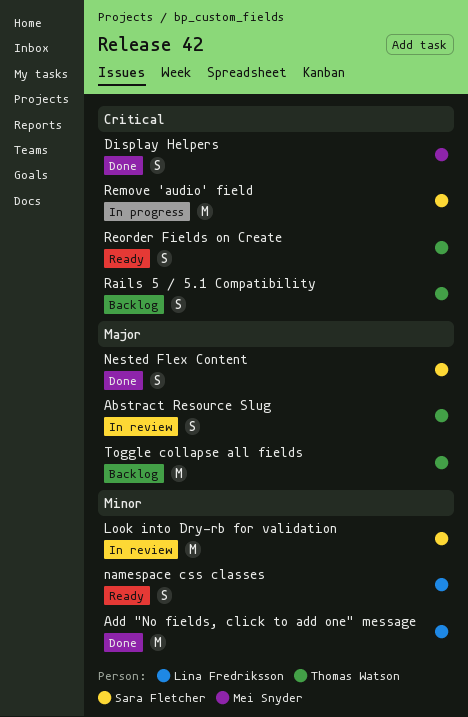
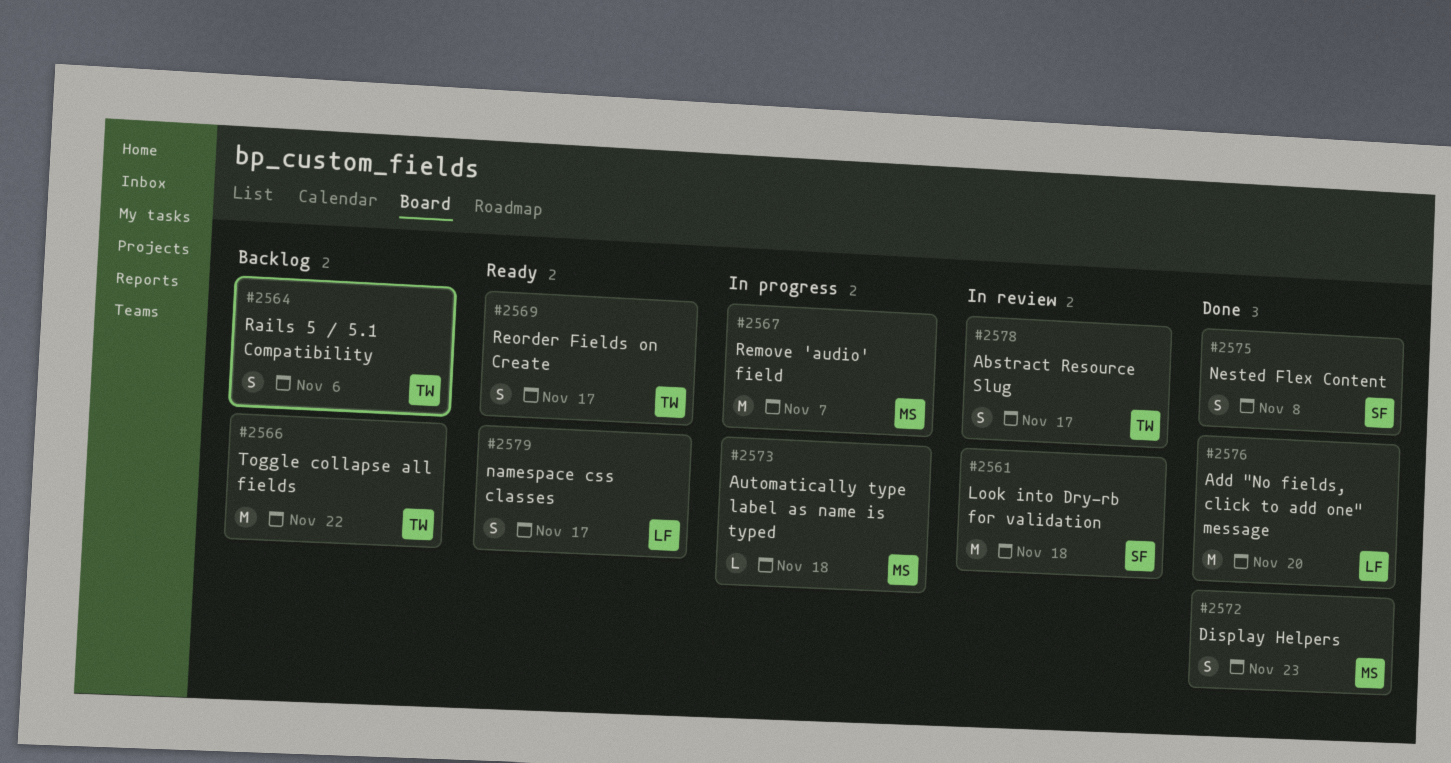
Automatically type label as name is typed: none -> present
Remove 'audio' field, owner: Sara Fletcher -> Mei Snyder

